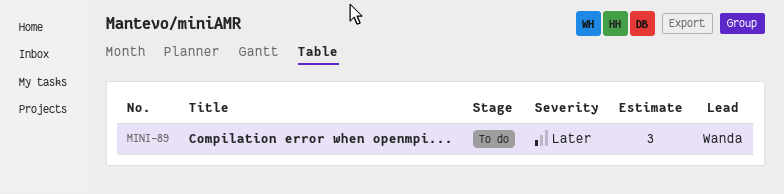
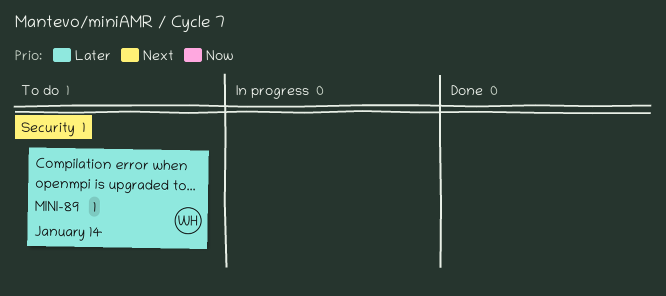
MINI-89, estimate: 3 -> 1

